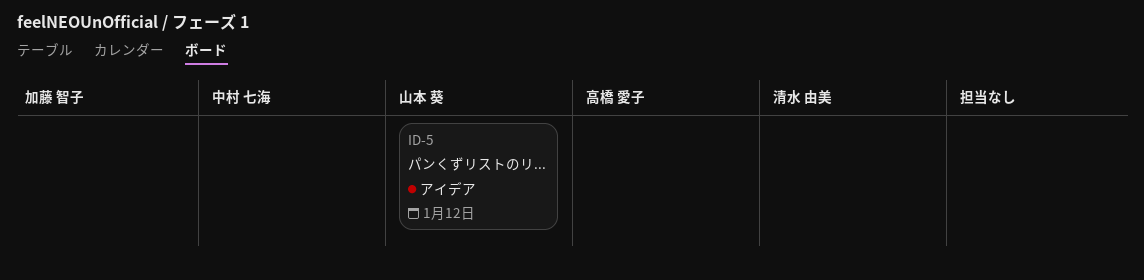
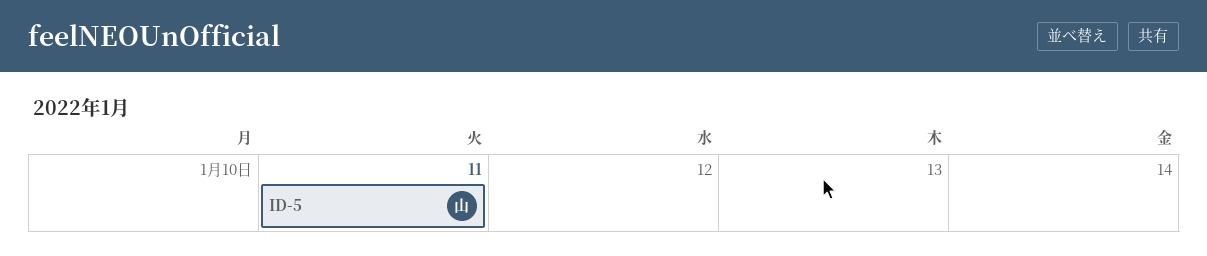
ID-5, day: Jan 12 -> Jan 11

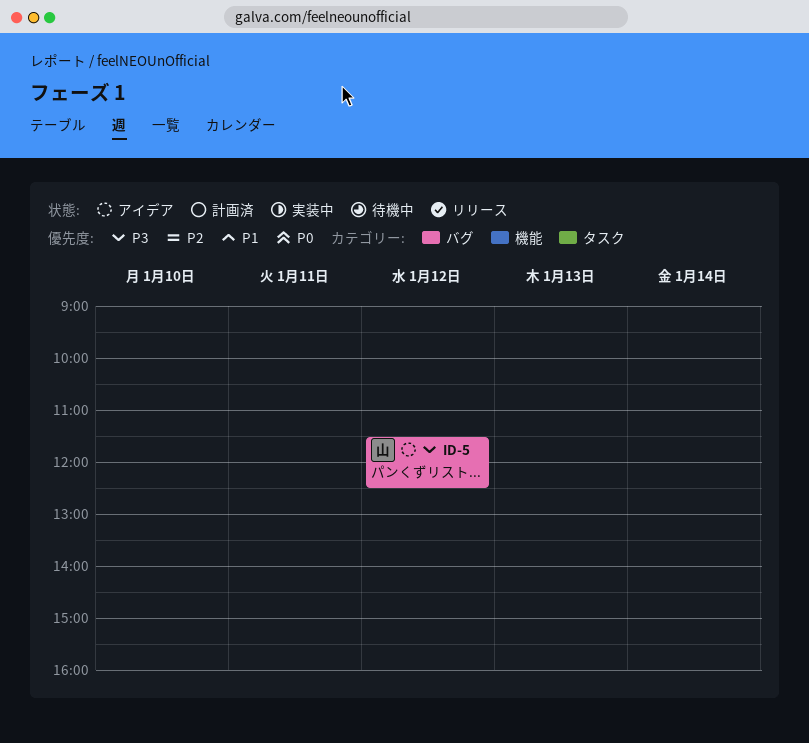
ID-5, day: Jan 11 -> Jan 12

